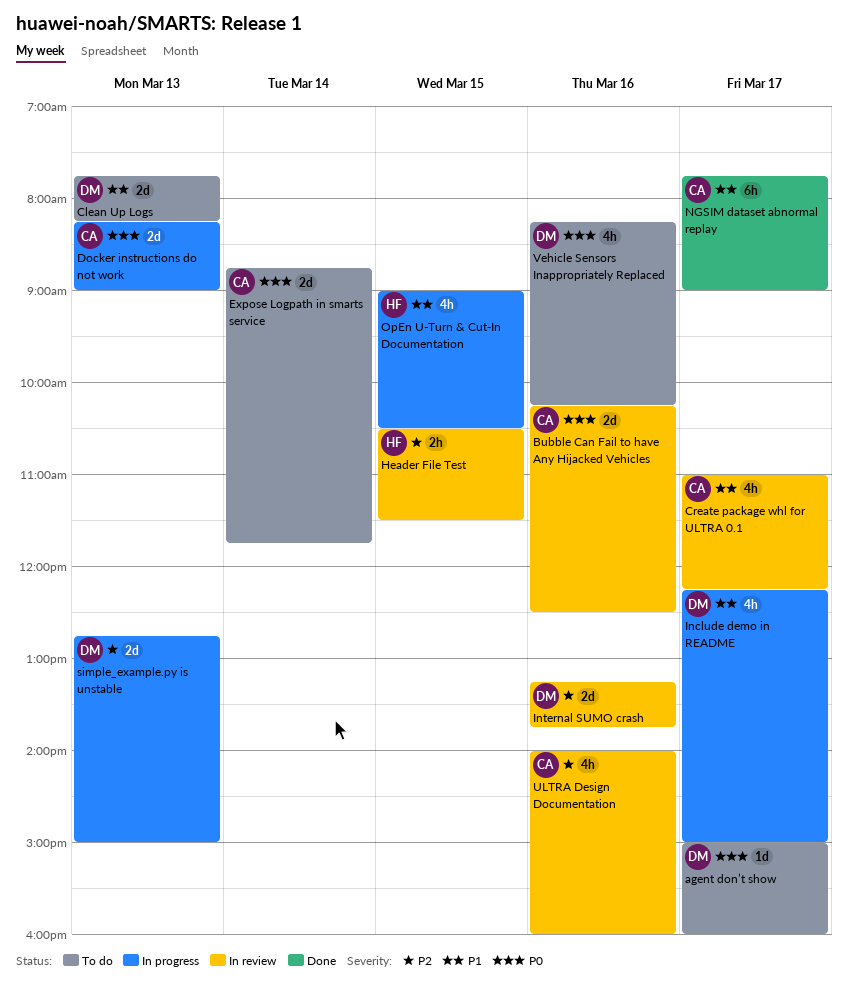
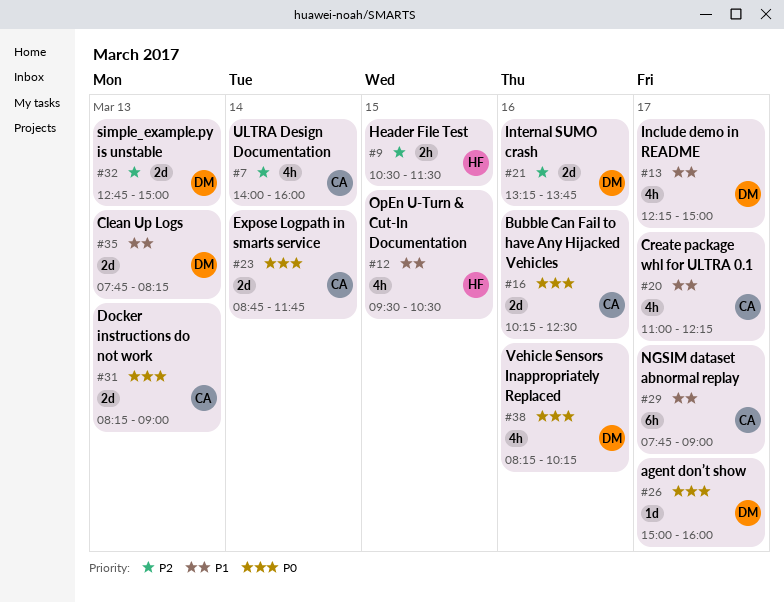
OpEn U-Turn & Cut-In Documentation, begins: 09:00 -> 09:30
ULTRA Design Documentation, day: Mar 16 -> Mar 14

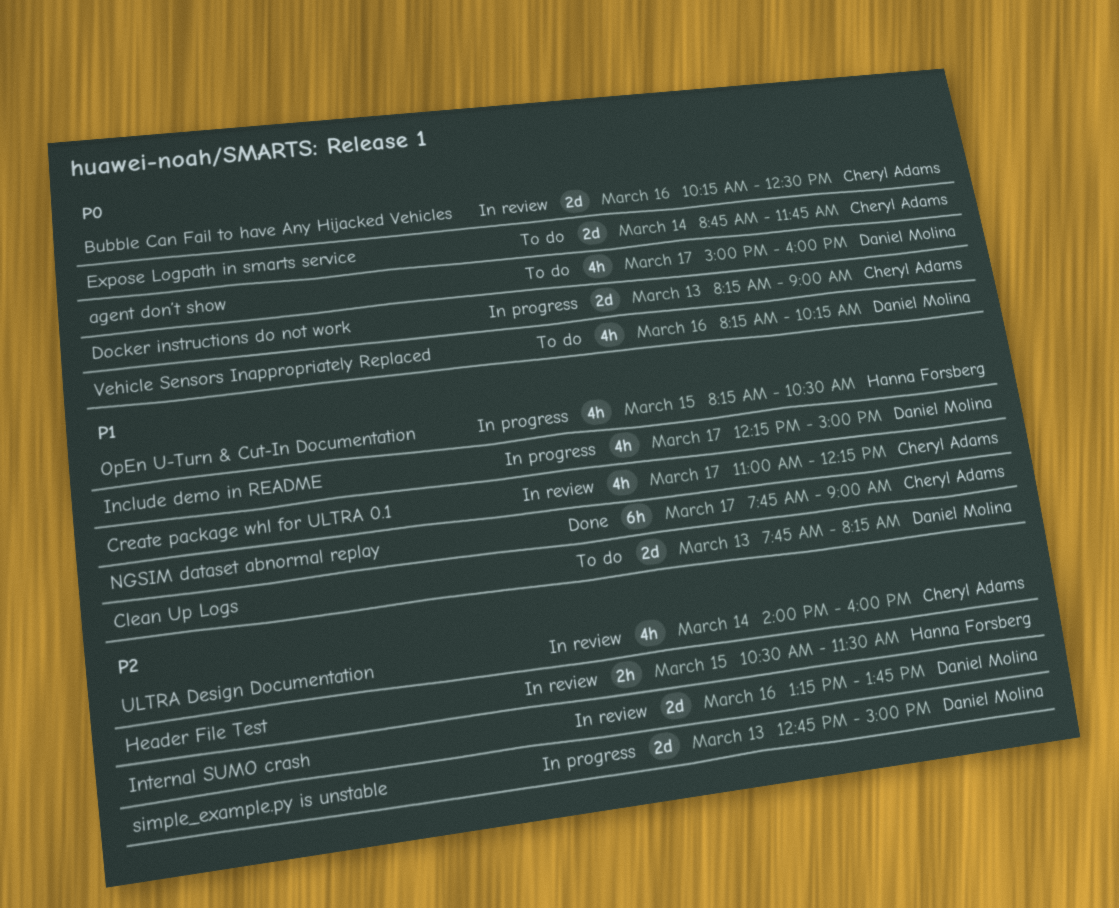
agent don’t show, estimate: 1d -> 4h
OpEn U-Turn & Cut-In Documentation, begins: 09:30 -> 08:15

